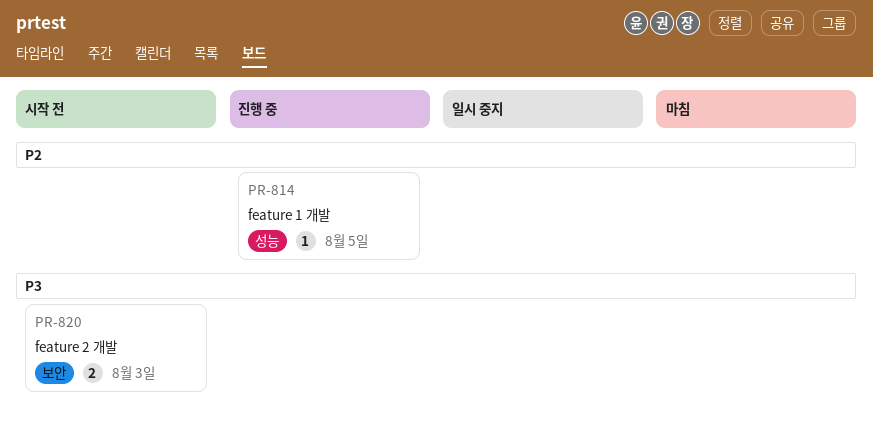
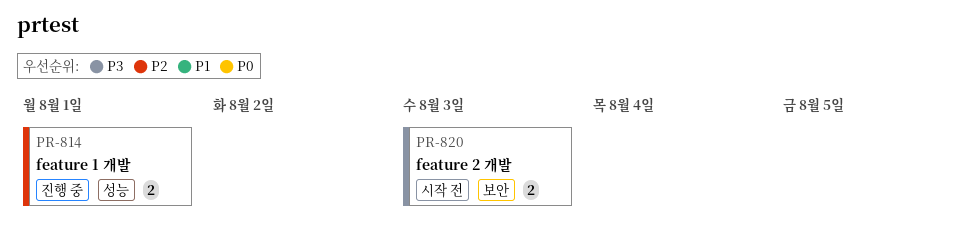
PR-814, estimate: 1 -> 2
PR-814, due: Aug 5 -> Aug 1

